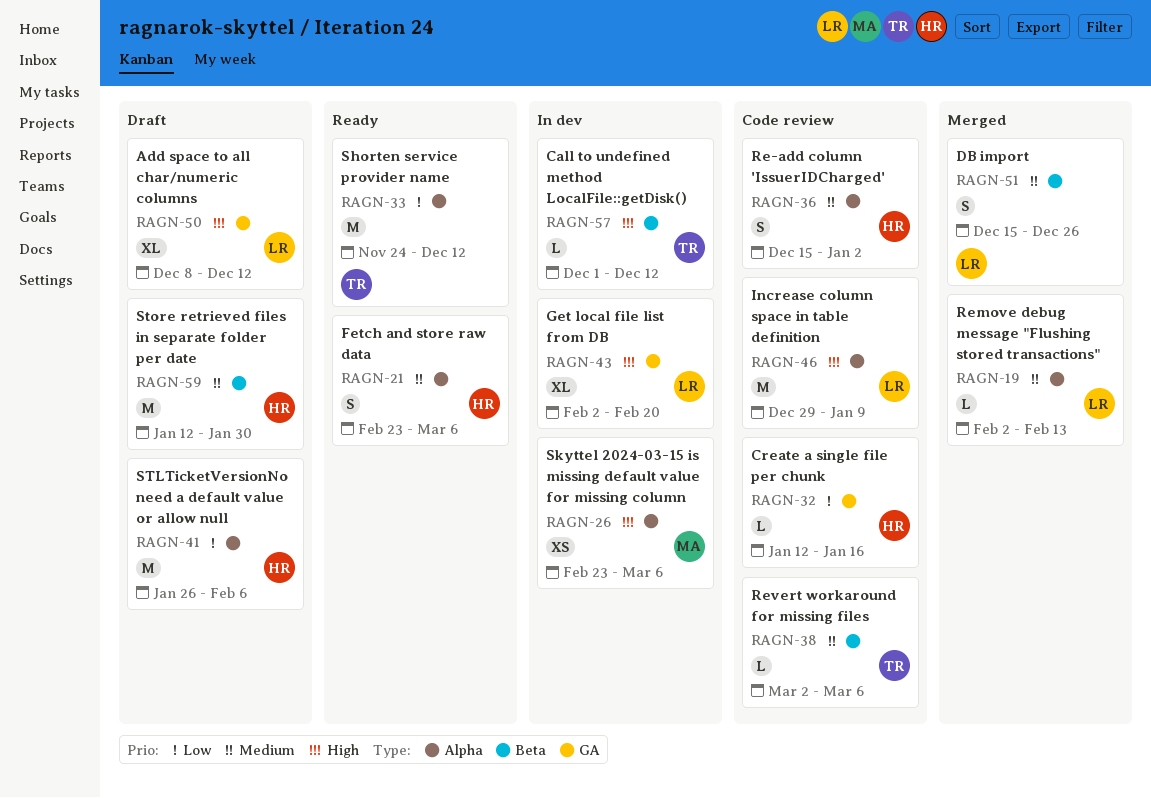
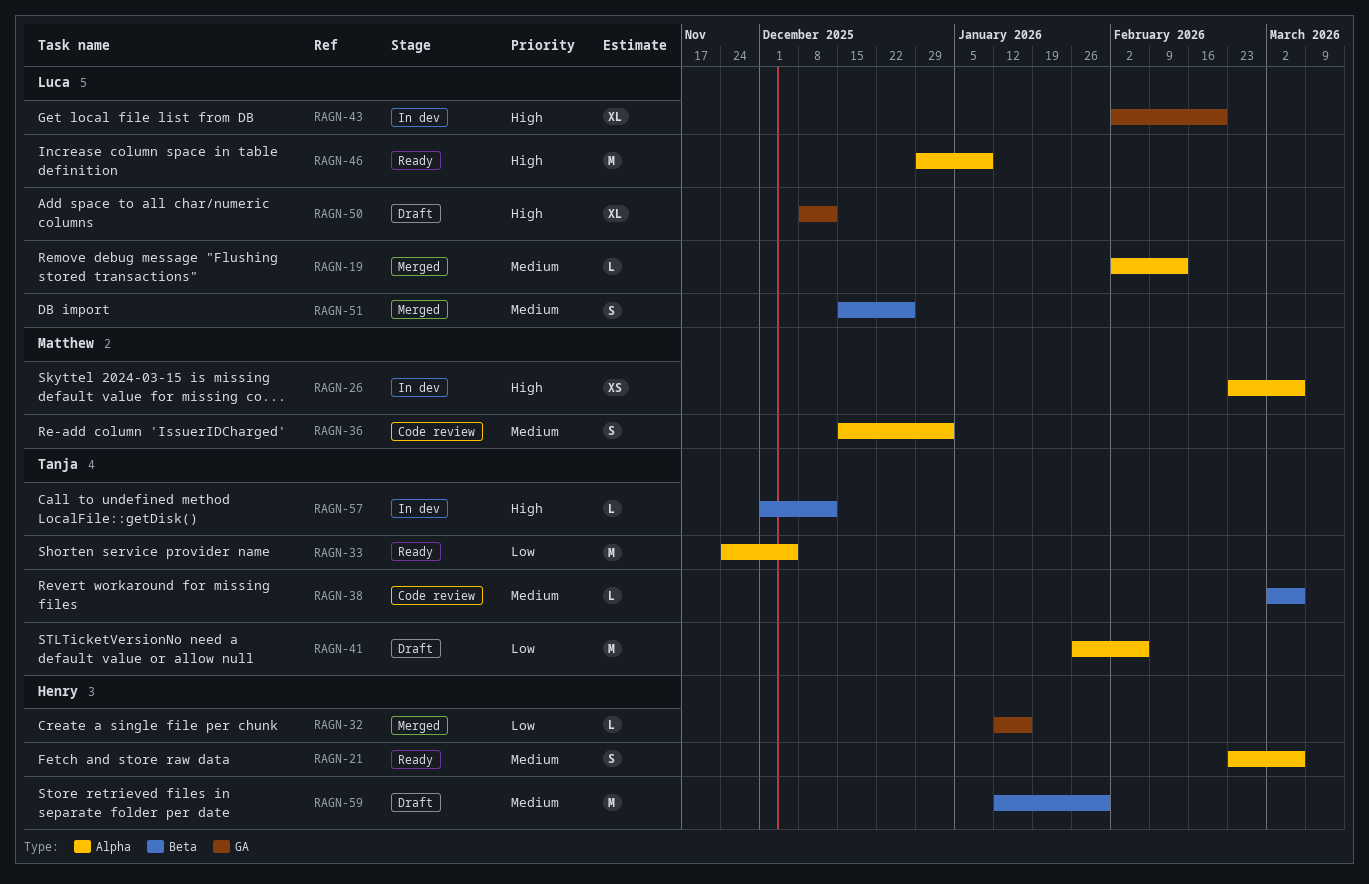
RAGN-32, status: Code review -> Merged
RAGN-33, due: Dec 12 -> Dec 5
RAGN-36, owner: Henry -> Matthew
RAGN-41, owner: Henry -> Tanja
RAGN-46, status: Code review -> Ready

